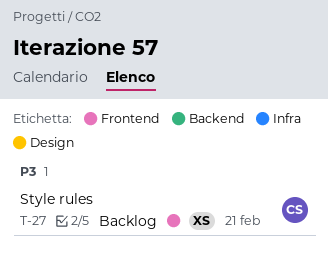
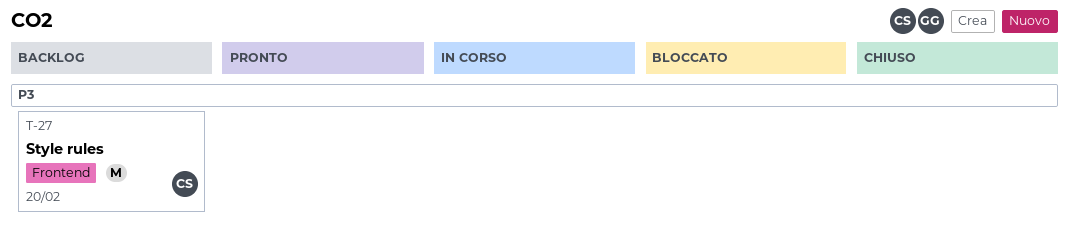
T-27, estimate: XS -> M
T-27, due: Feb 21 -> Feb 20

